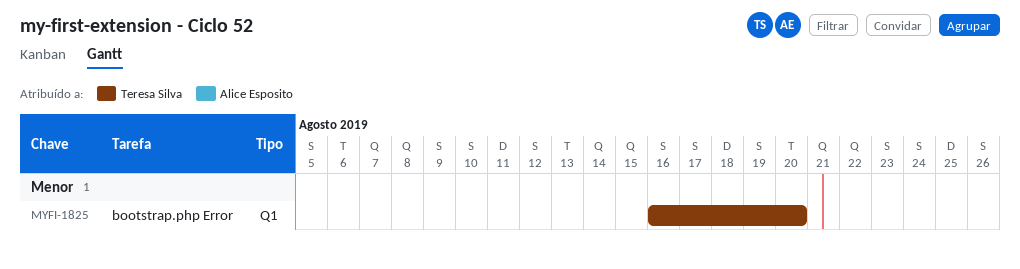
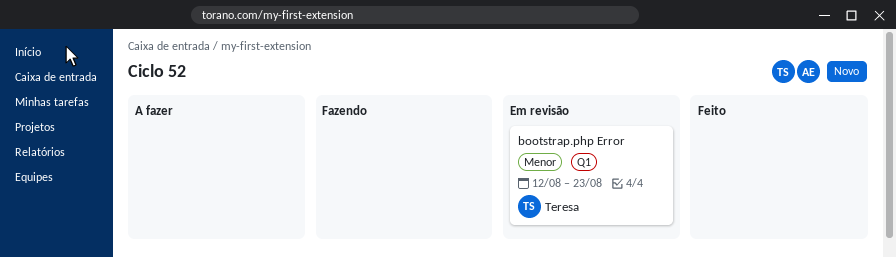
bootstrap.php Error, start: Aug 16 -> Aug 12
bootstrap.php Error, due: Aug 20 -> Aug 23

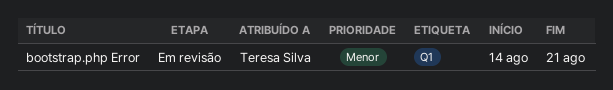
bootstrap.php Error, start: Aug 12 -> Aug 14
bootstrap.php Error, due: Aug 23 -> Aug 21

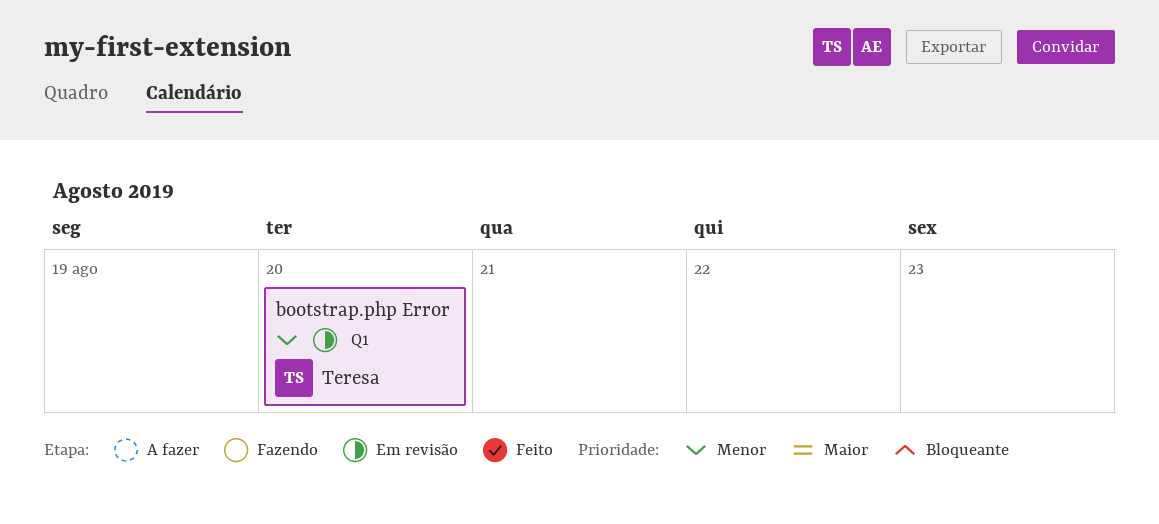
bootstrap.php Error, due: Aug 21 -> Aug 20

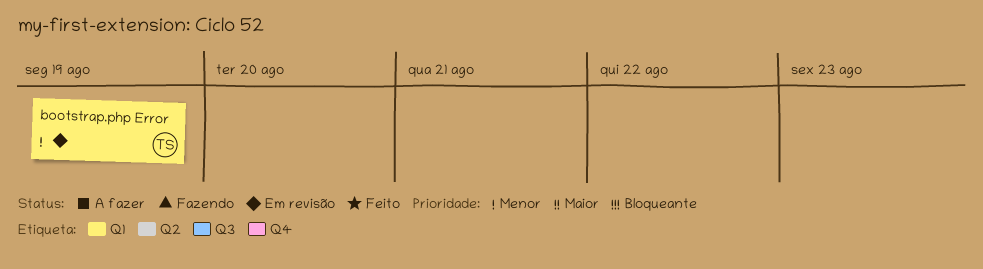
bootstrap.php Error, due: Aug 20 -> Aug 19

